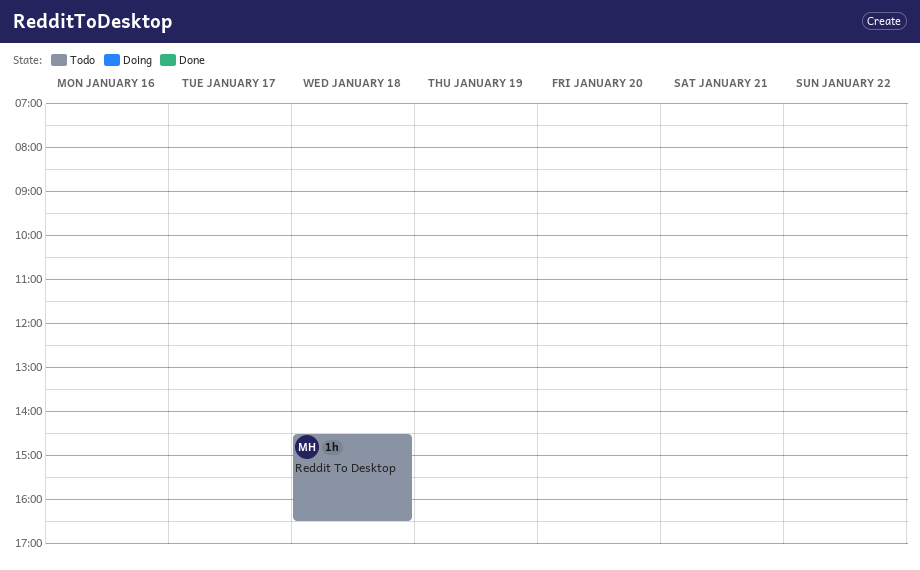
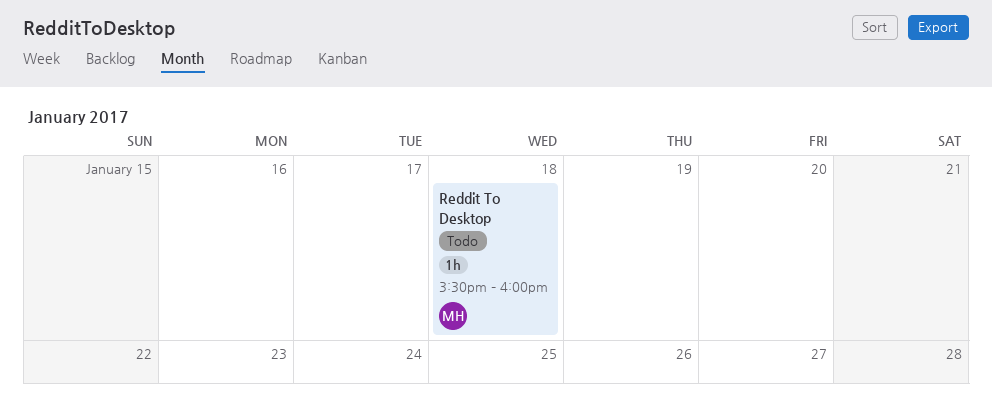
Reddit To Desktop, begins: 14:30 -> 15:30
Reddit To Desktop, ends: 16:30 -> 16:00

